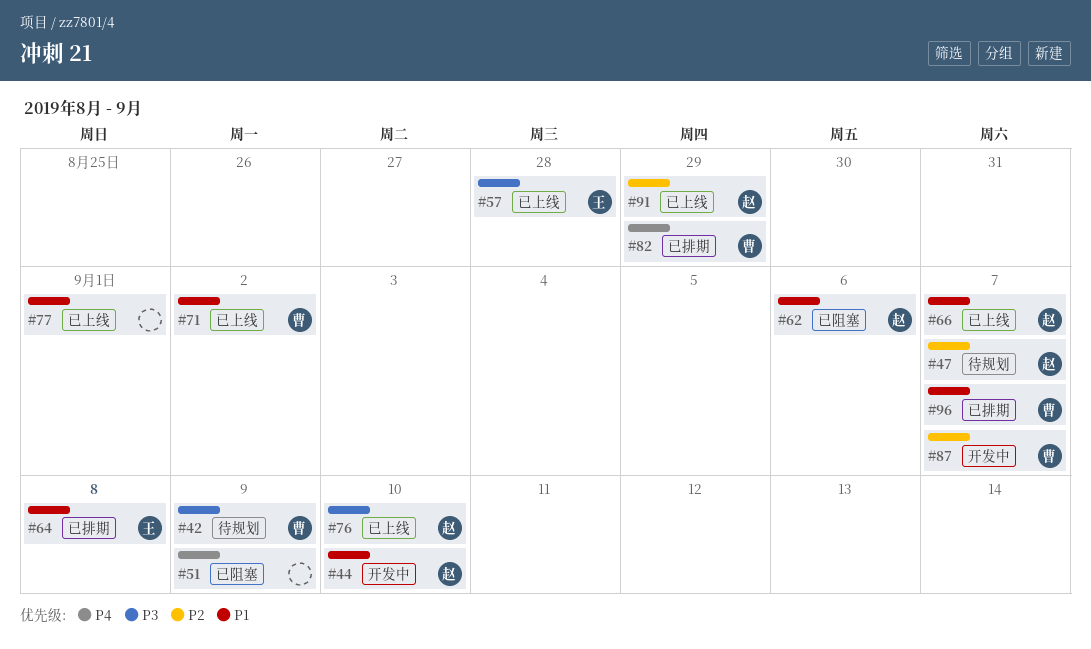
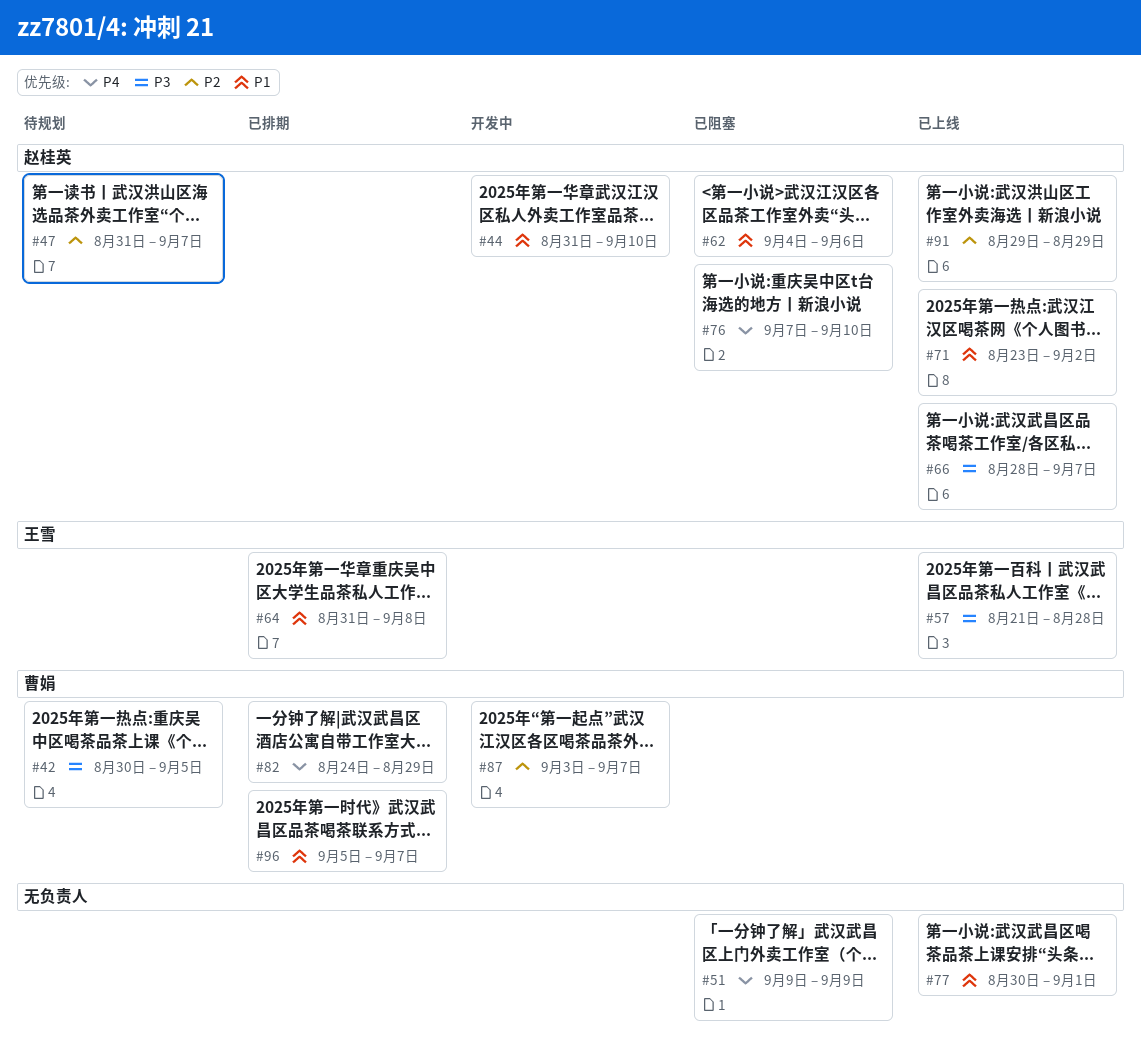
#42, due: Sep 9 -> Sep 5
#66, priority: P1 -> P3
#71, owner: 曹娟 -> 赵桂英
#76, status: 已上线 -> 已阻塞
#76, priority: P3 -> P4

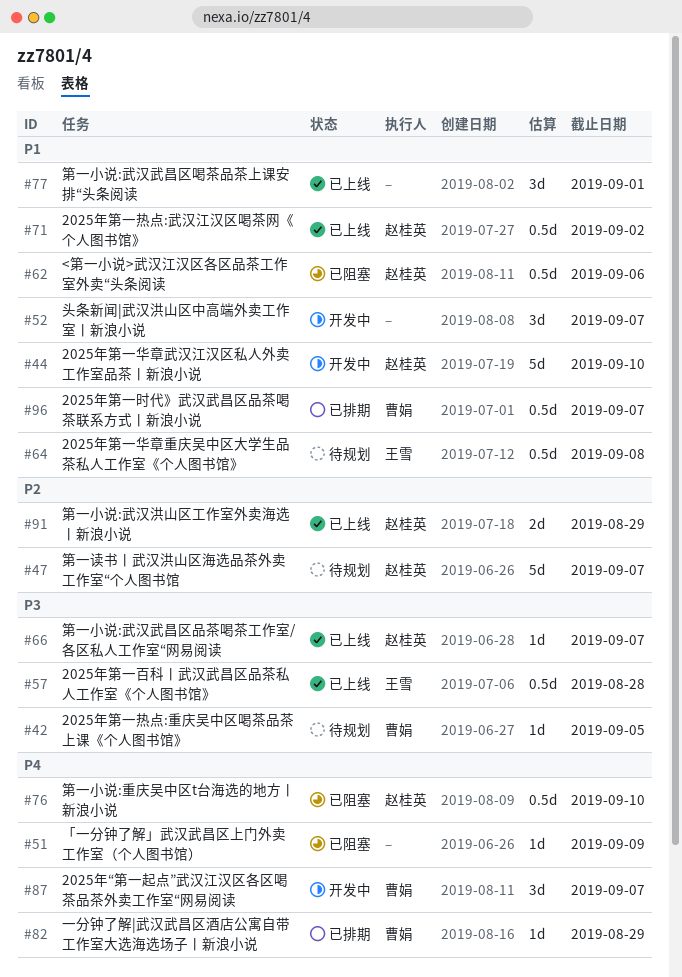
#52: none -> present
#64, status: 已排期 -> 待规划
#87, priority: P2 -> P4

